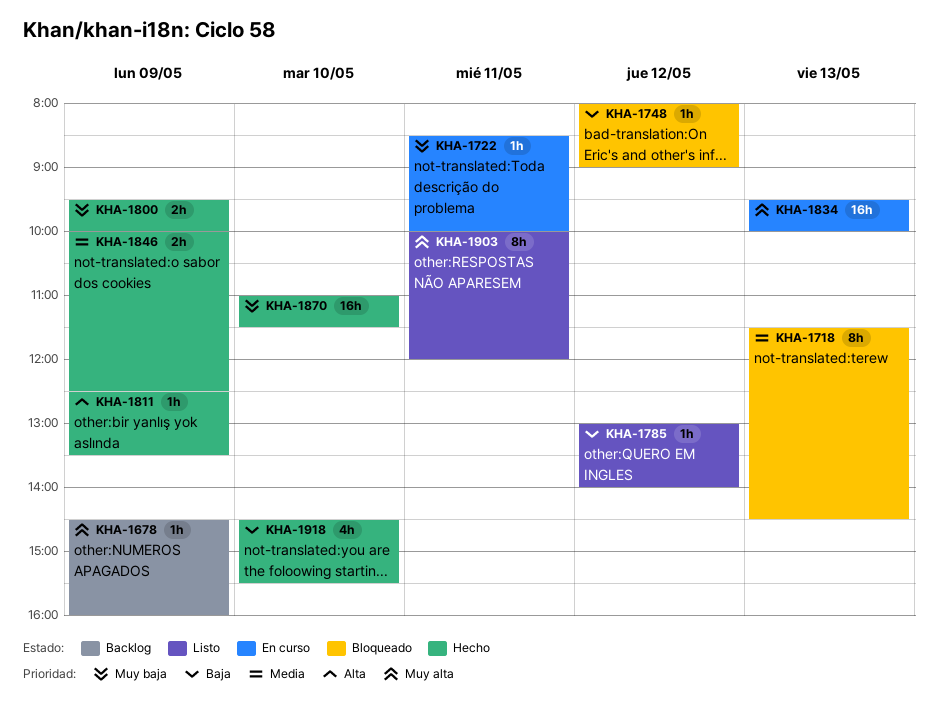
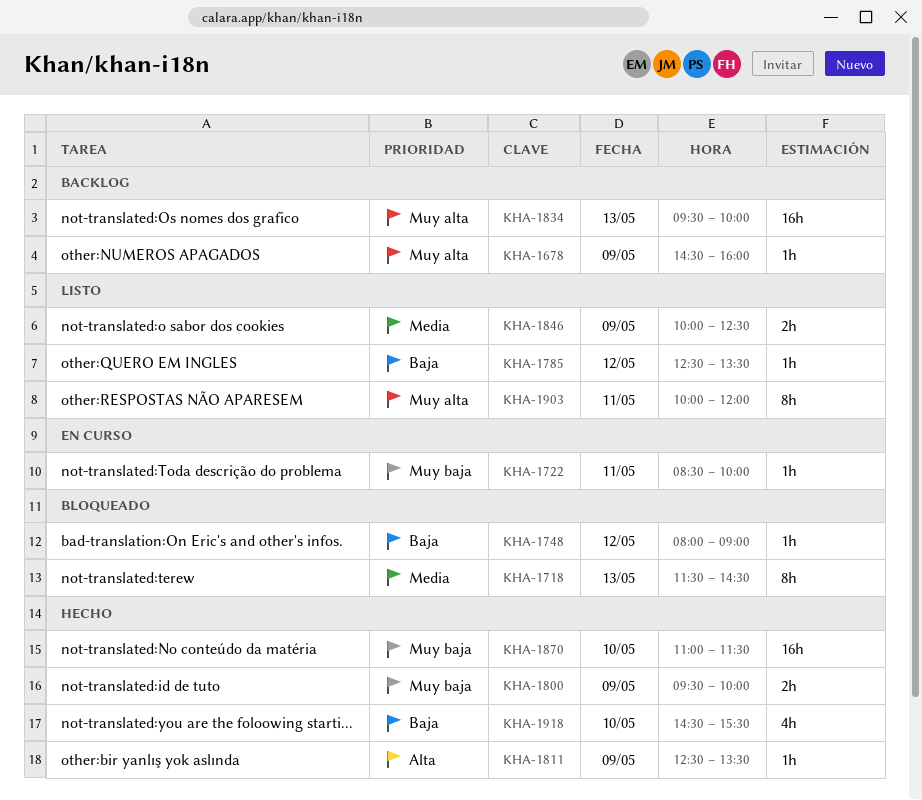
KHA-1785, begins: 13:00 -> 12:30
KHA-1785, ends: 14:00 -> 13:30
KHA-1834, status: En curso -> Backlog
KHA-1846, status: Hecho -> Listo

